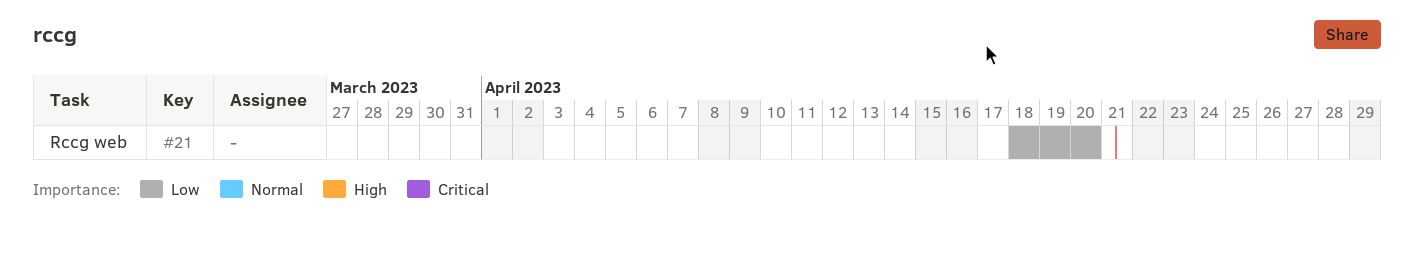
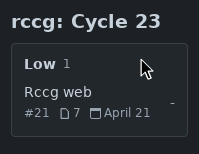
#21, due: Apr 20 -> Apr 21

